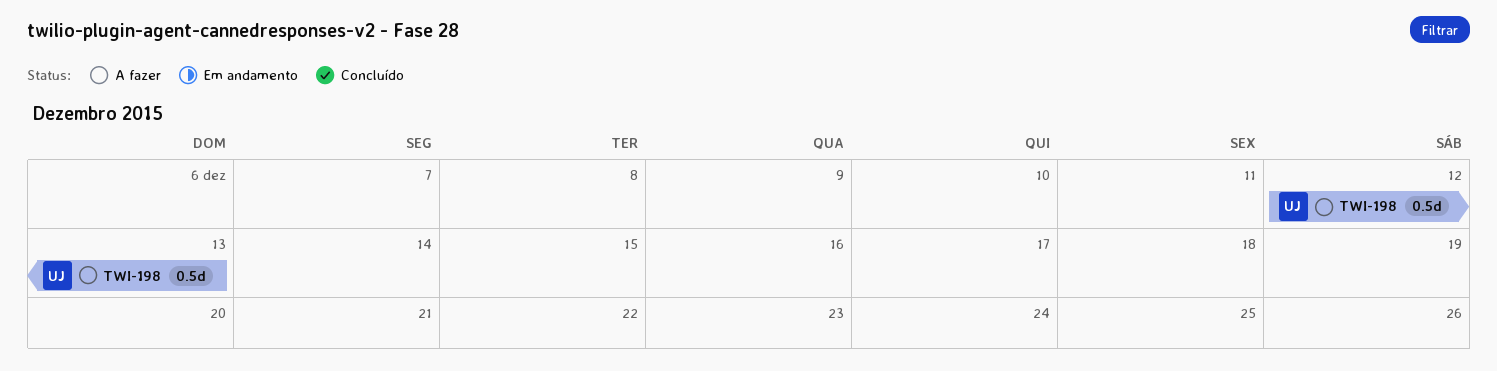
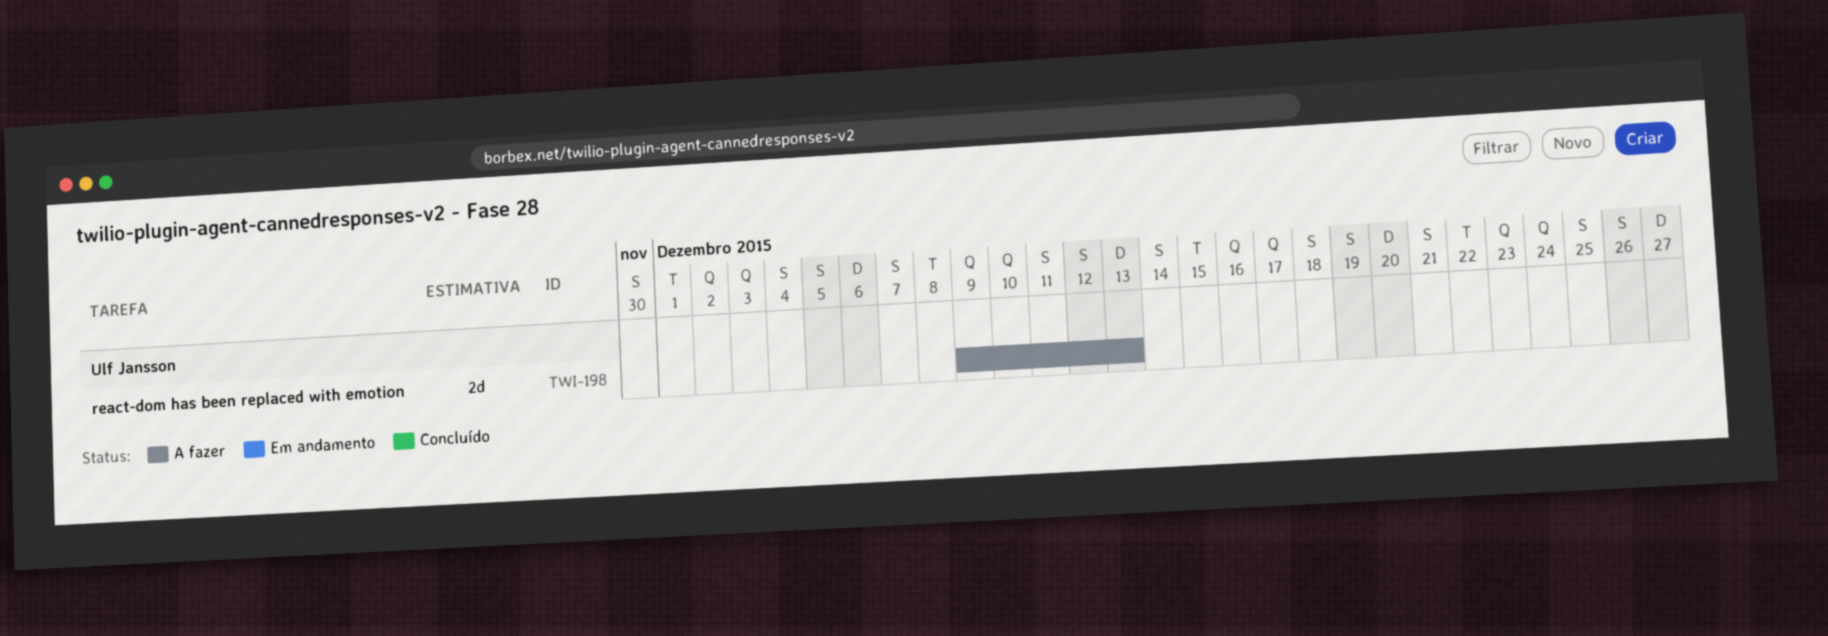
TWI-198, estimate: 0.5d -> 2d
TWI-198, start: Dec 12 -> Dec 9

